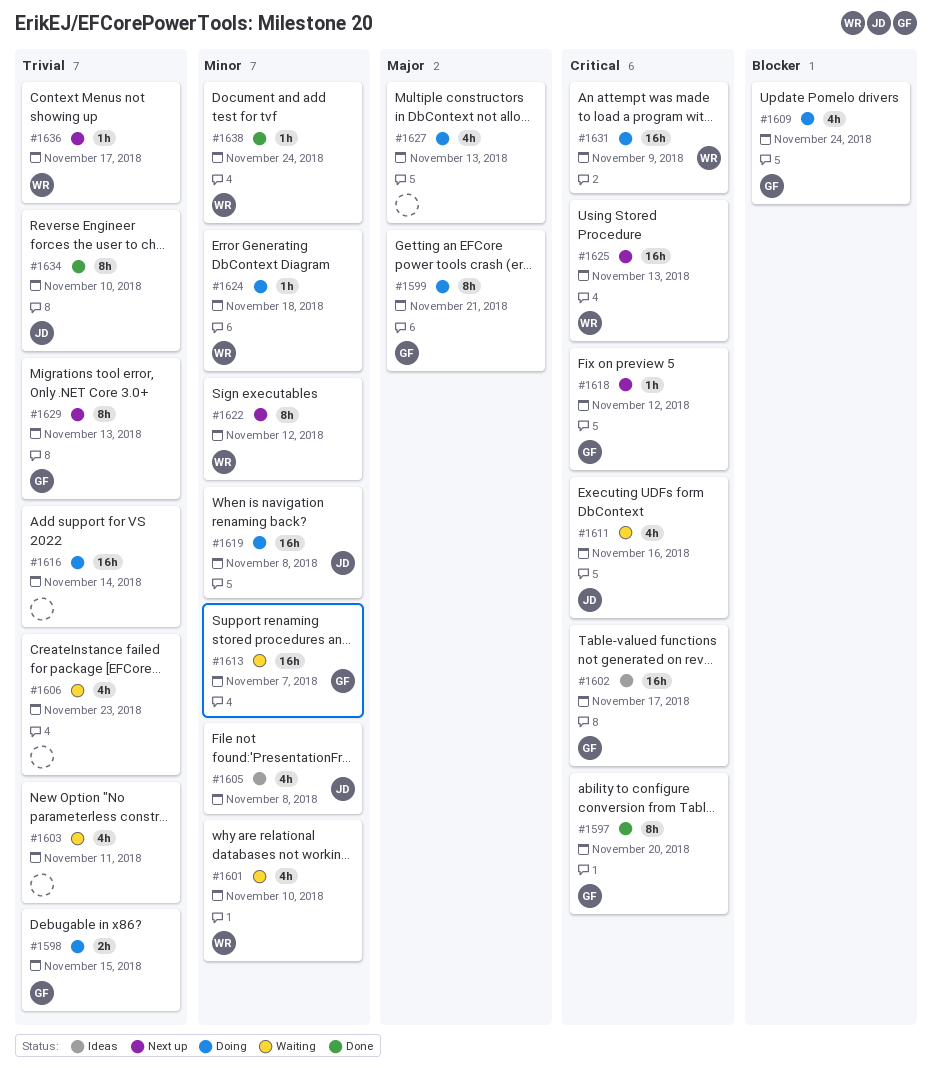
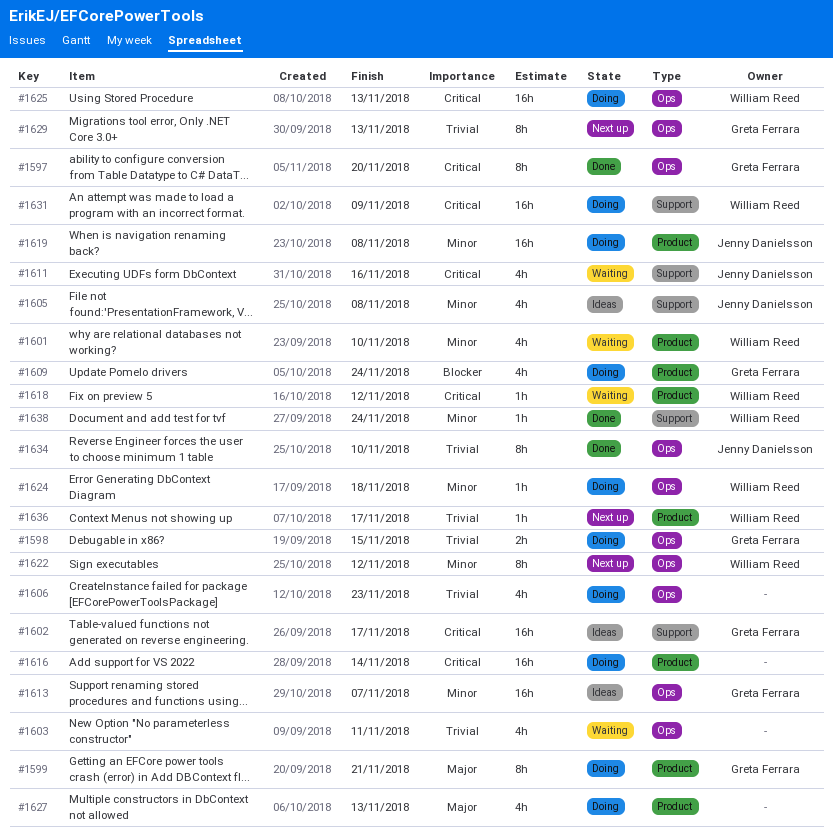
#1606, status: Waiting -> Doing
#1613, status: Waiting -> Ideas
#1616, priority: Trivial -> Critical
#1618, status: Next up -> Waiting
#1618, owner: Greta Ferrara -> William Reed
#1625, status: Next up -> Doing

